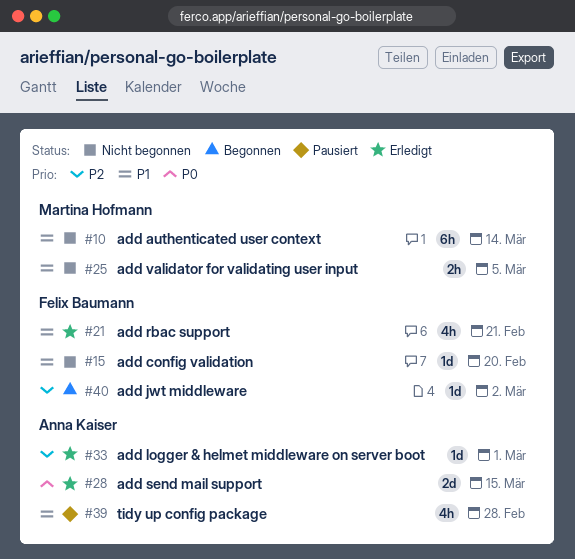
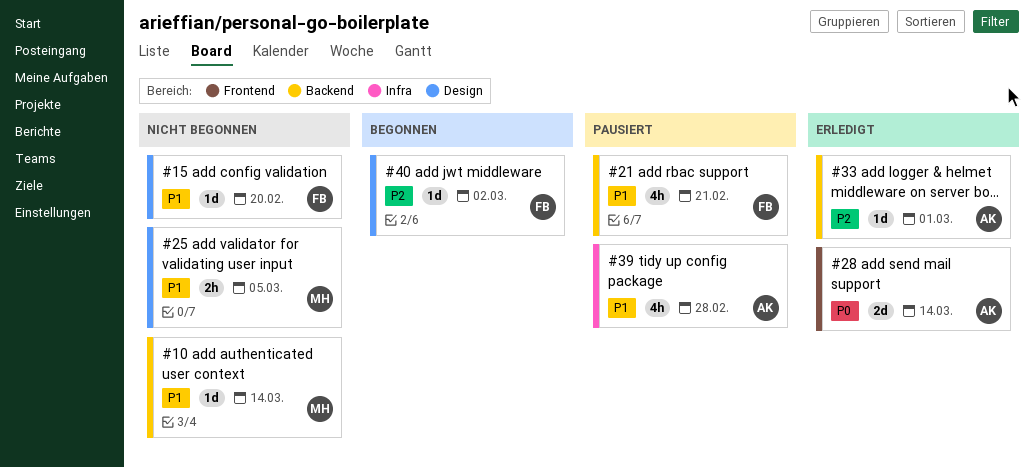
#10, estimate: 6h -> 1d
#21, status: Erledigt -> Pausiert
#28, due: Mar 15 -> Mar 14

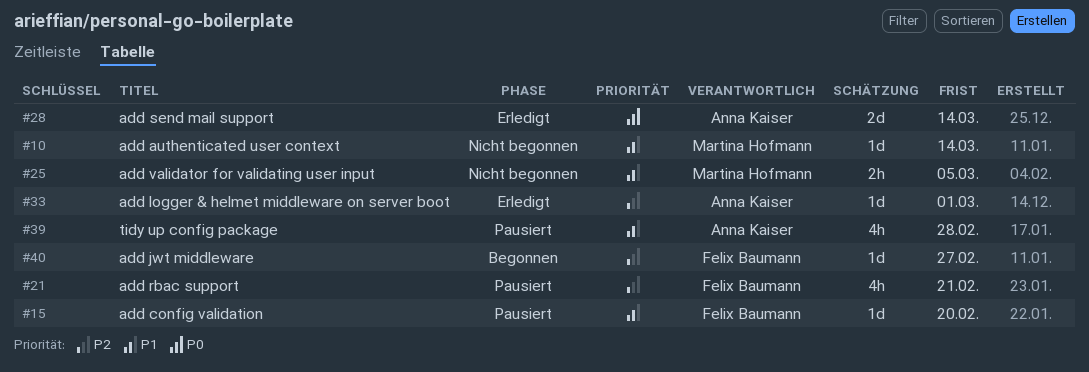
#15, status: Nicht begonnen -> Pausiert
#21, priority: P1 -> P2
#40, due: Mar 2 -> Feb 27

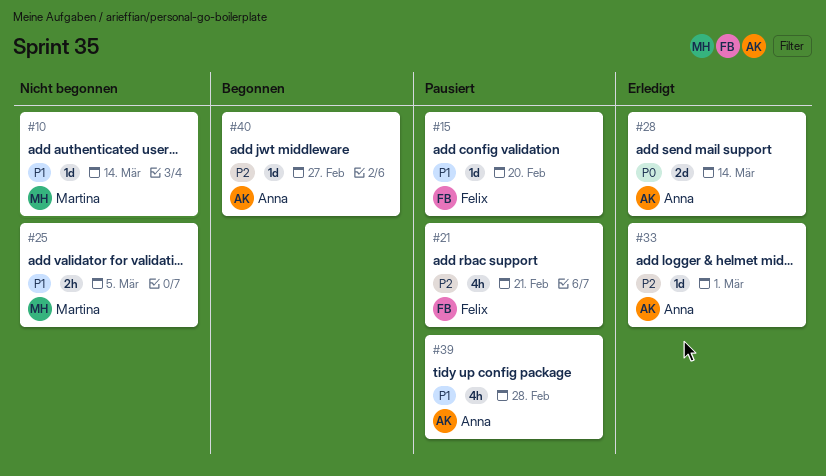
#40, owner: Felix Baumann -> Anna Kaiser

